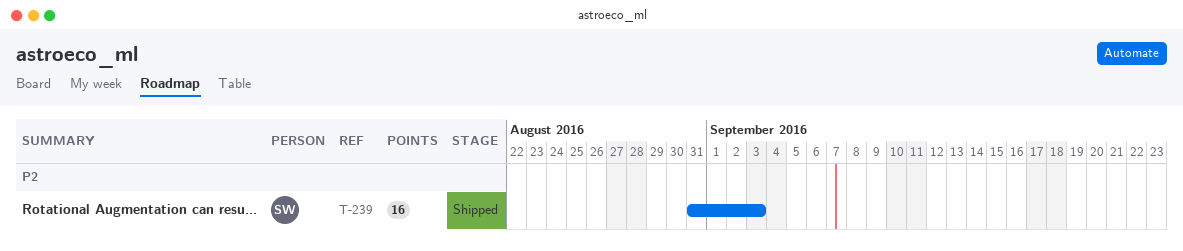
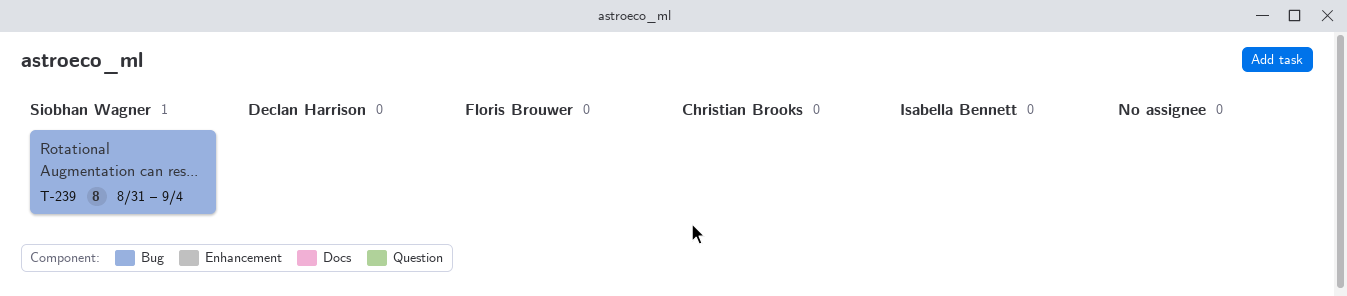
T-239, estimate: 16 -> 8
T-239, due: Sep 3 -> Sep 4

